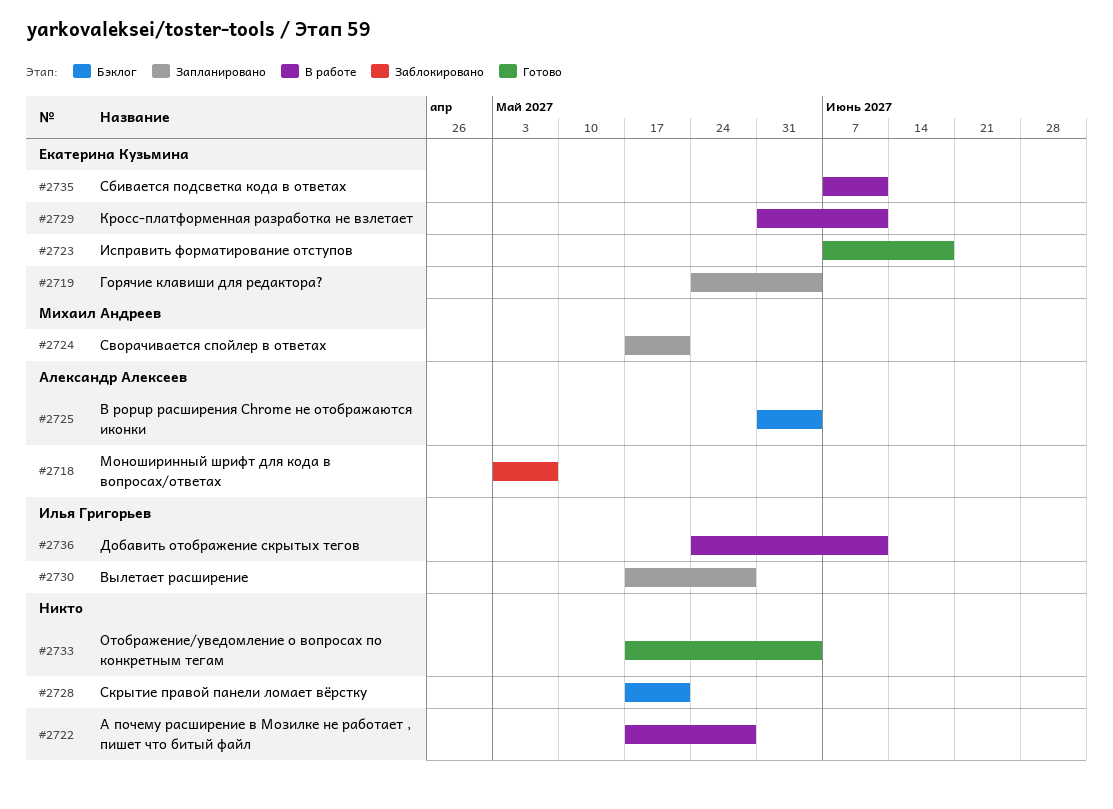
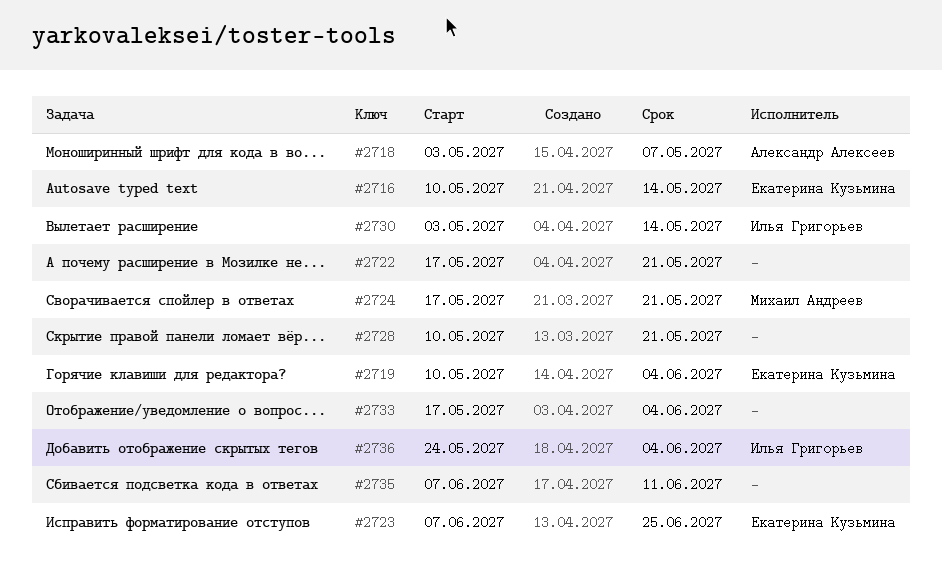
#2716: none -> present
#2719, start: May 24 -> May 10
#2722, due: May 28 -> May 21
#2723, due: Jun 18 -> Jun 25
#2725: present -> none
#2728, start: May 17 -> May 10
#2729: present -> none
#2730, start: May 17 -> May 3
#2730, due: May 28 -> May 14
#2735, owner: Екатерина Кузьмина -> none
#2736, due: Jun 11 -> Jun 4

